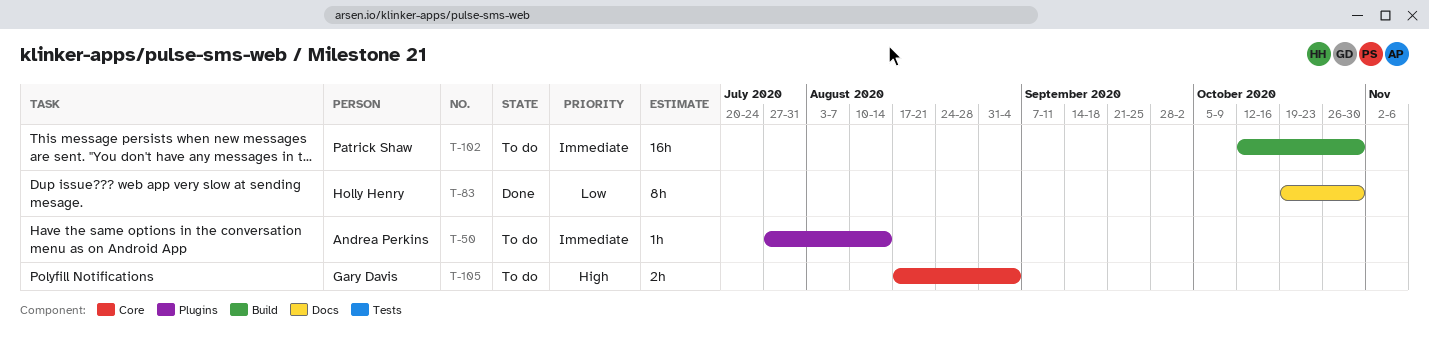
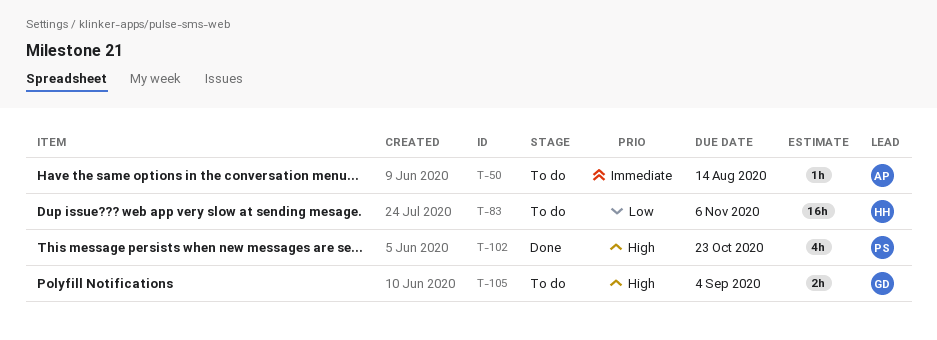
T-83, status: Done -> To do
T-83, estimate: 8h -> 16h
T-83, due: Oct 30 -> Nov 6
T-102, status: To do -> Done
T-102, priority: Immediate -> High
T-102, estimate: 16h -> 4h
T-102, due: Oct 30 -> Oct 23

